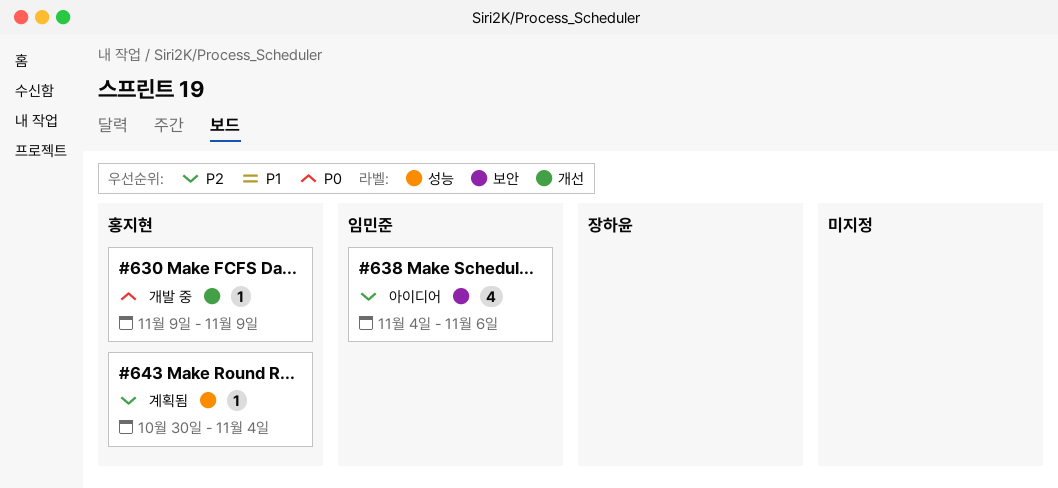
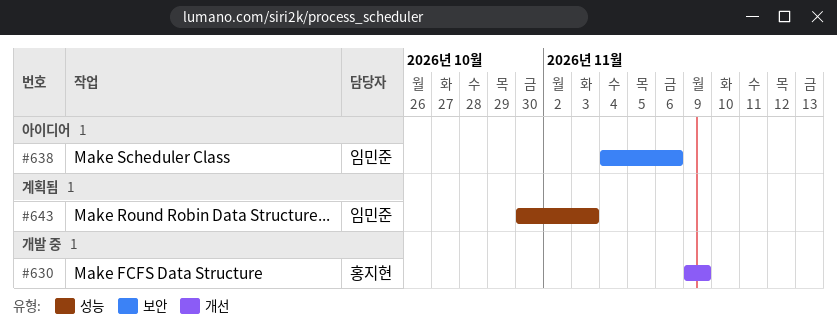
#643, owner: 홍지현 -> 임민준
#643, due: Nov 4 -> Nov 3

